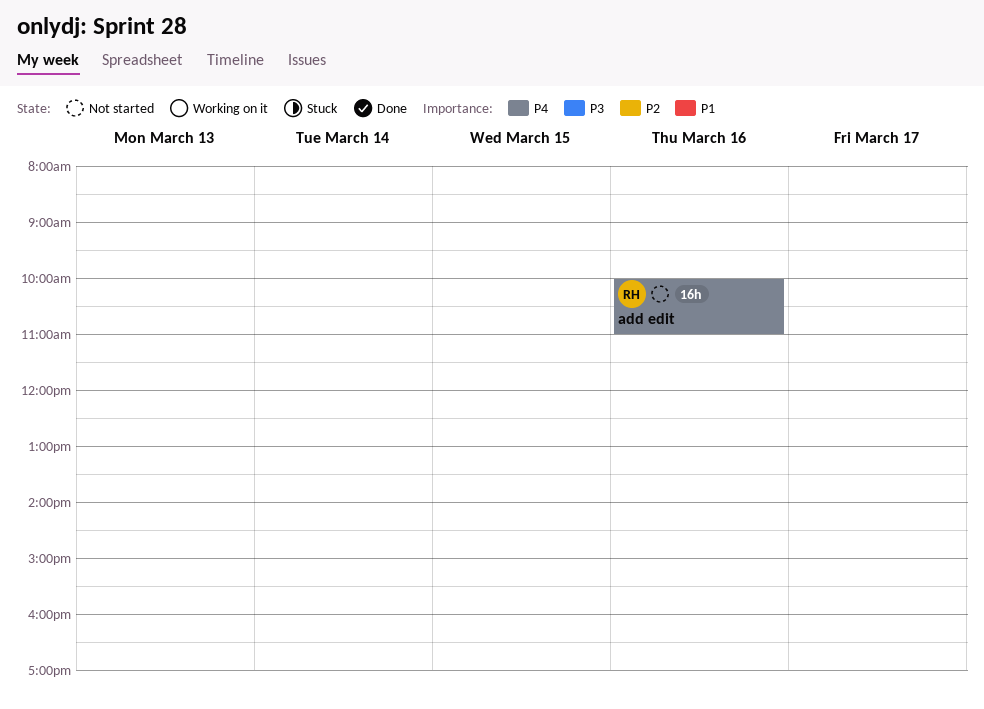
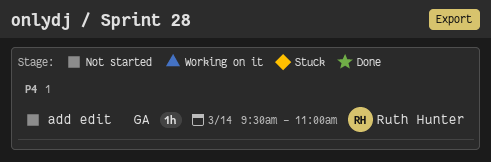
add edit, estimate: 16h -> 1h
add edit, day: Mar 16 -> Mar 14
add edit, begins: 10:00 -> 09:30

